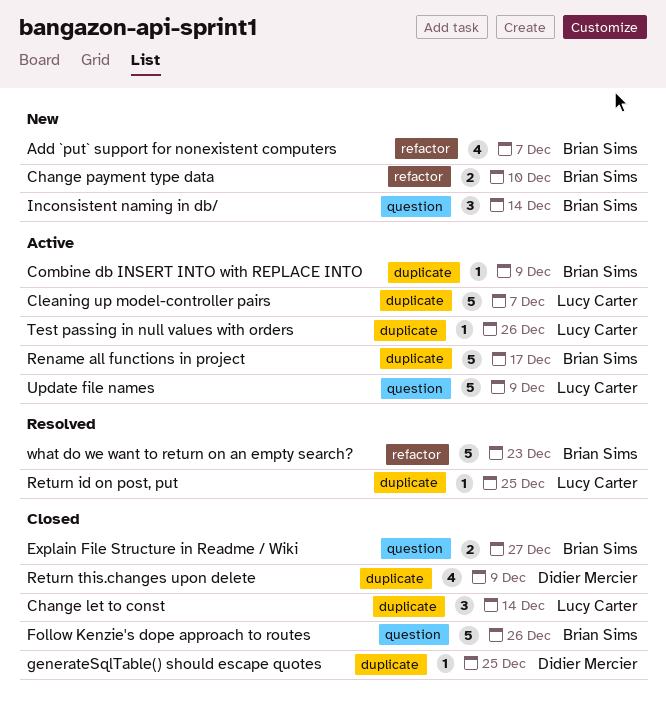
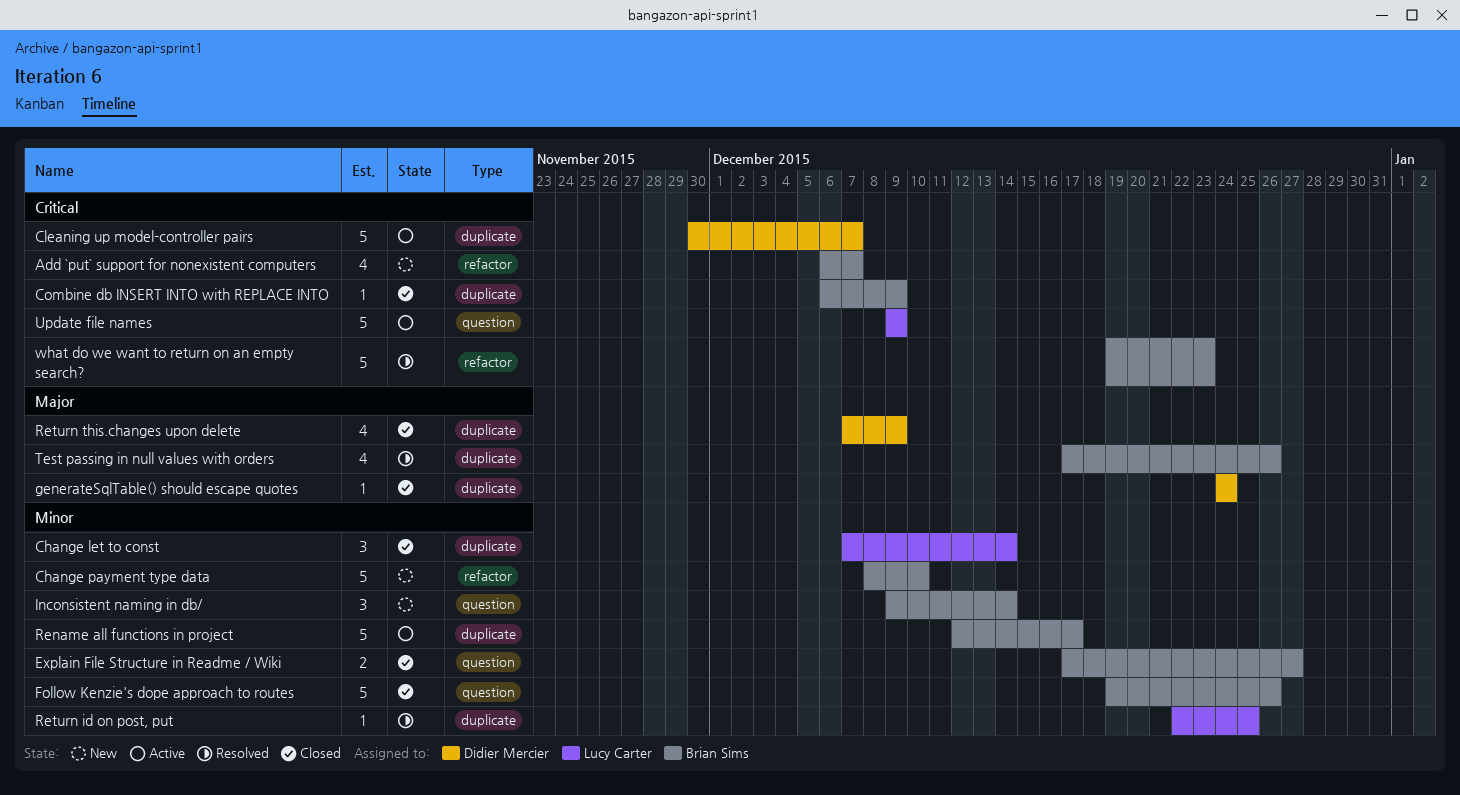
Change payment type data, estimate: 2 -> 5
Cleaning up model-controller pairs, owner: Lucy Carter -> Didier Mercier
Combine db INSERT INTO with REPLACE INTO, status: Active -> Closed
generateSqlTable() should escape quotes, due: Dec 25 -> Dec 24
Test passing in null values with orders, status: Active -> Resolved
Test passing in null values with orders, owner: Lucy Carter -> Brian Sims
Test passing in null values with orders, estimate: 1 -> 4

